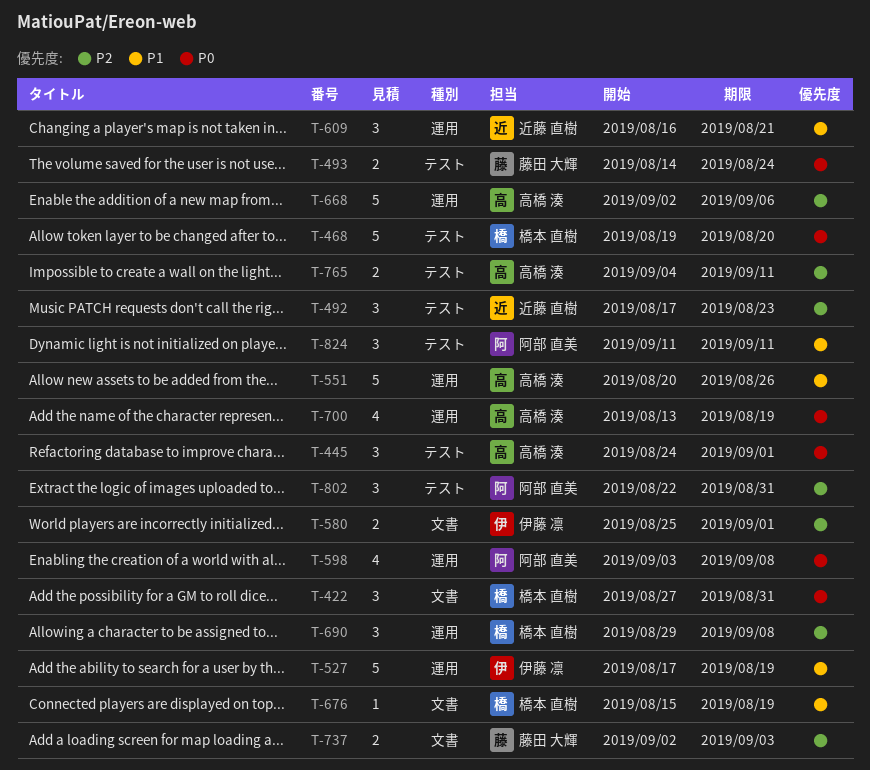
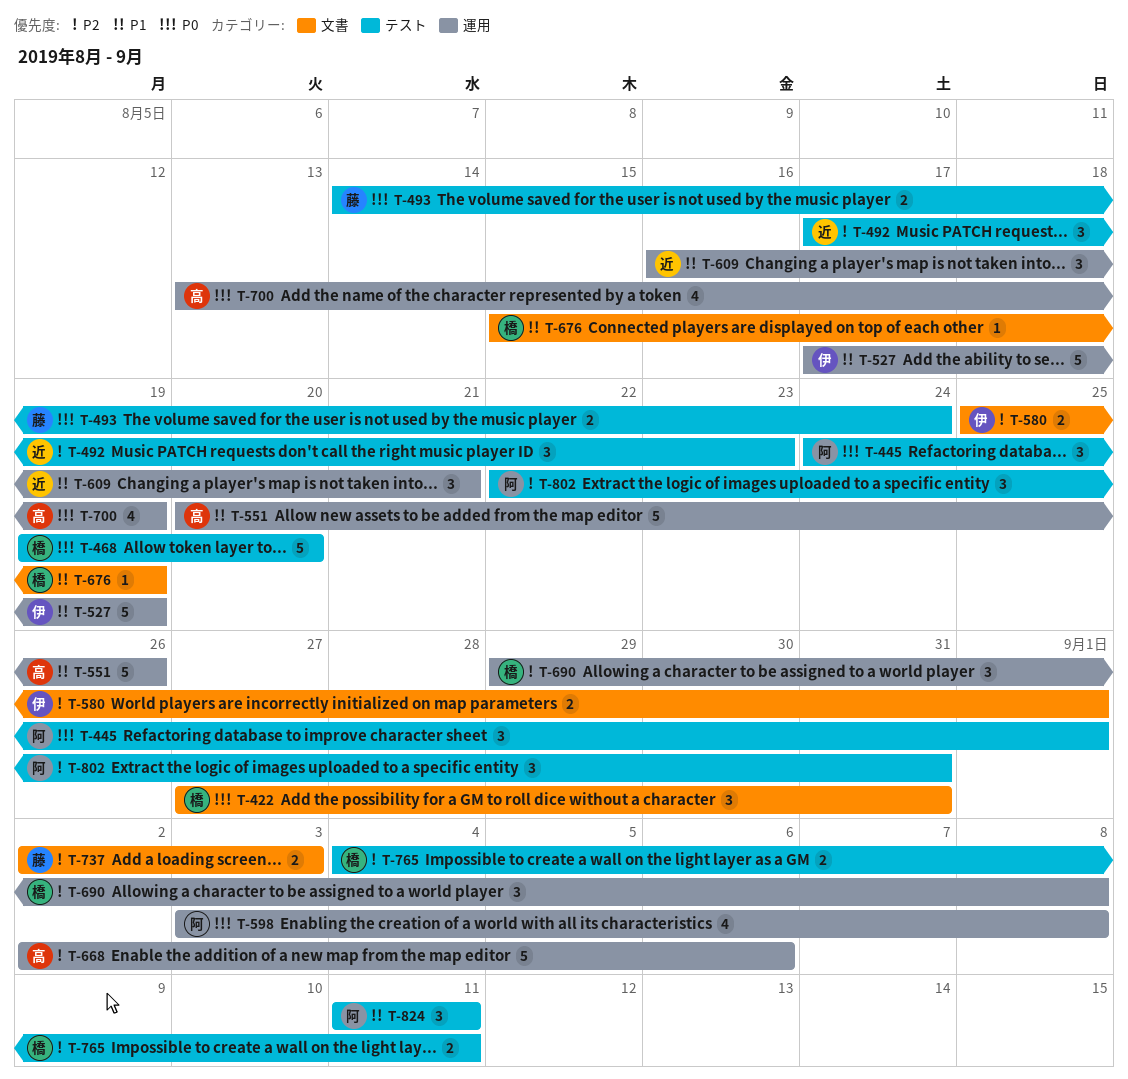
T-445, owner: 高橋 湊 -> 阿部 直美
T-765, owner: 高橋 湊 -> 橋本 直樹

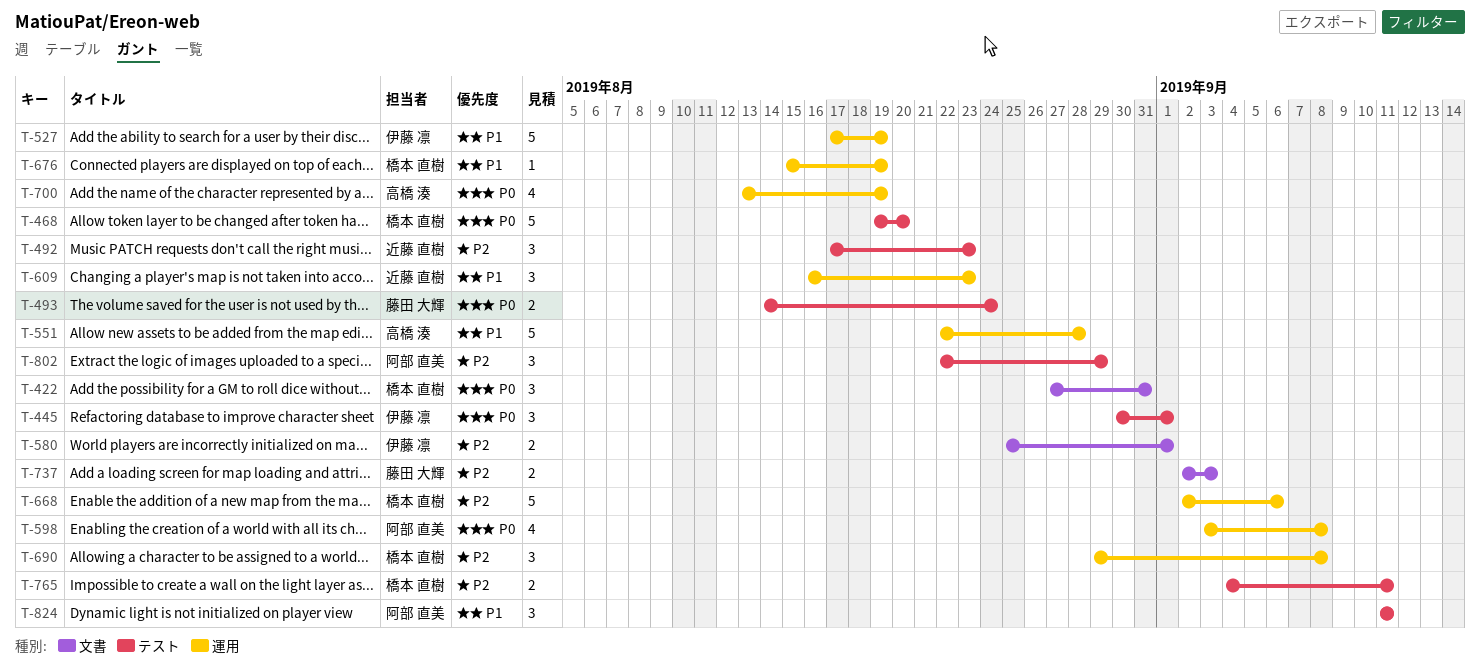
T-445, owner: 阿部 直美 -> 伊藤 凛
T-445, start: Aug 24 -> Aug 30
T-551, start: Aug 20 -> Aug 22
T-551, due: Aug 26 -> Aug 28
T-609, due: Aug 21 -> Aug 23
T-668, owner: 高橋 湊 -> 橋本 直樹
T-676, label: 文書 -> 運用
T-802, due: Aug 31 -> Aug 29

